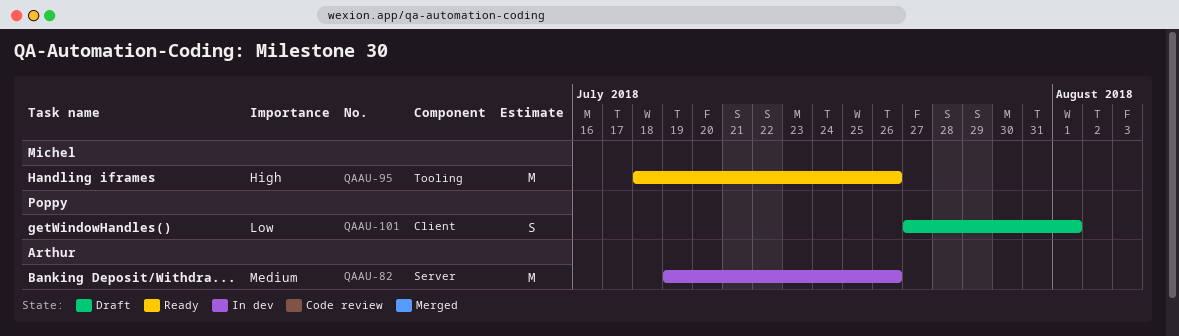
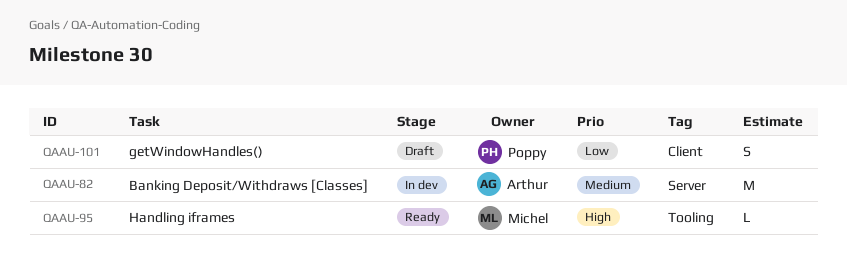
QAAU-95, estimate: M -> L

